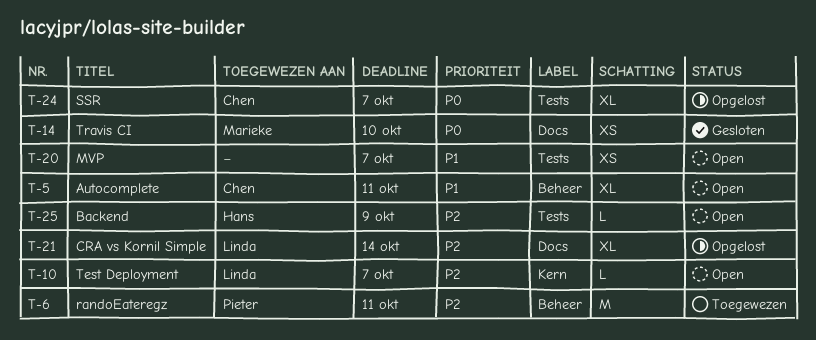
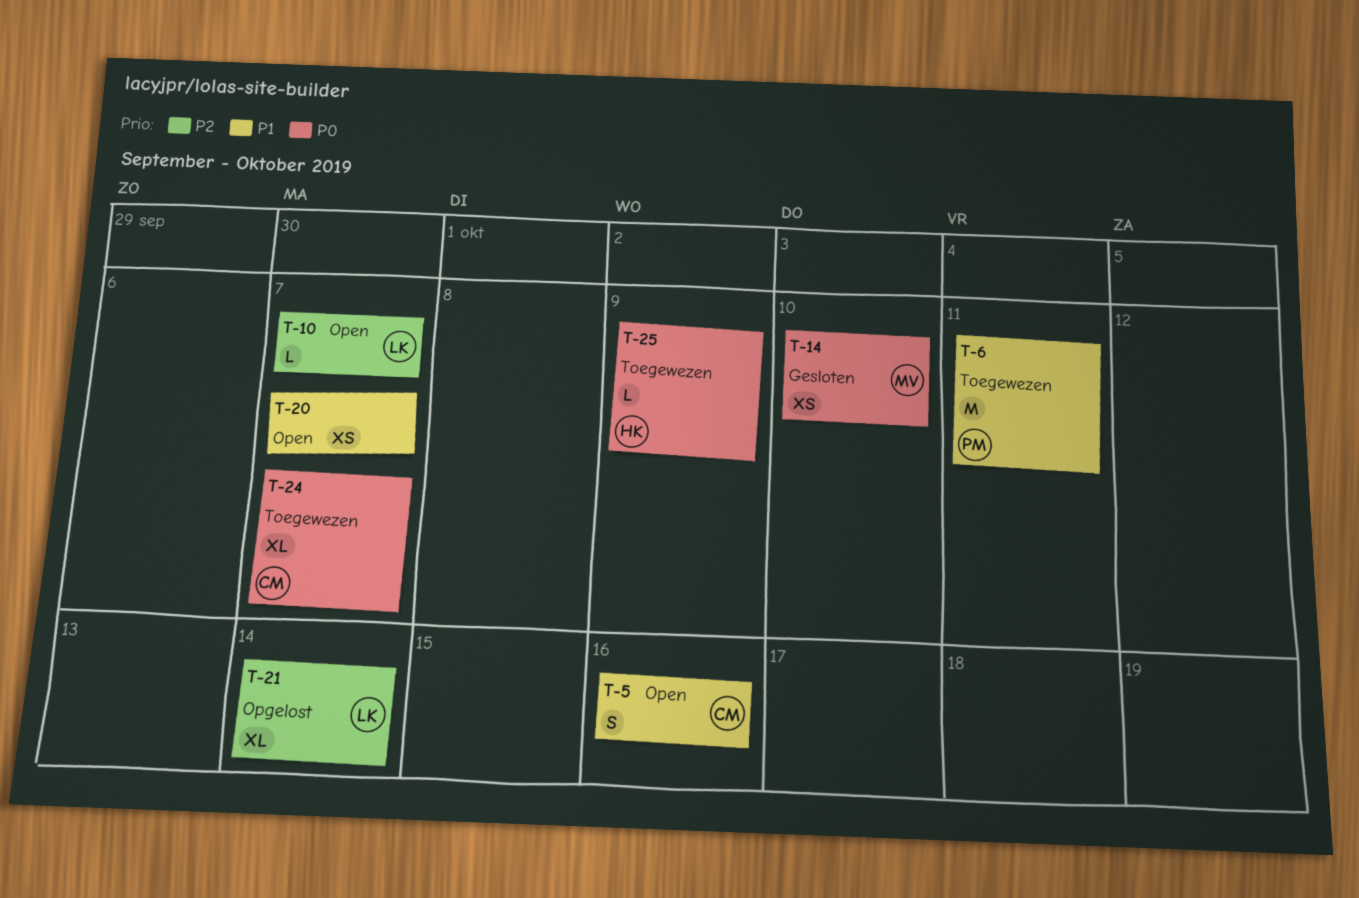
T-5, estimate: XL -> S
T-5, due: Oct 11 -> Oct 16
T-6, priority: P2 -> P1
T-24, status: Opgelost -> Toegewezen
T-25, status: Open -> Toegewezen
T-25, priority: P2 -> P0

